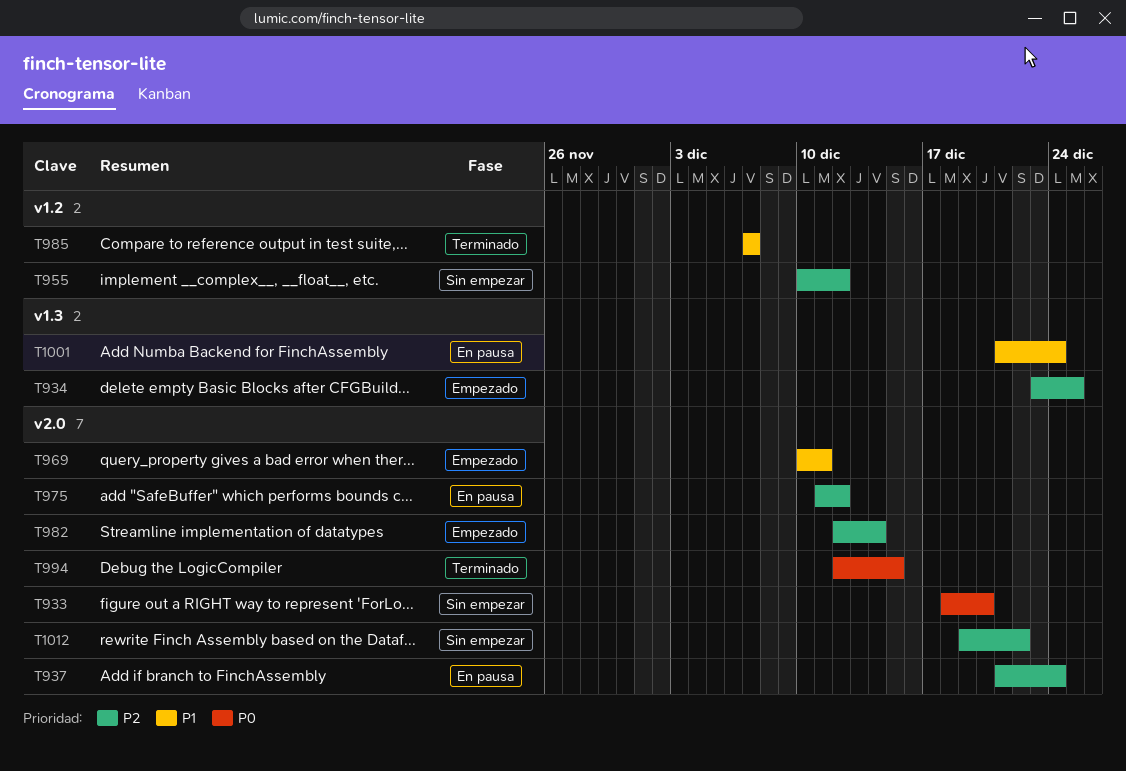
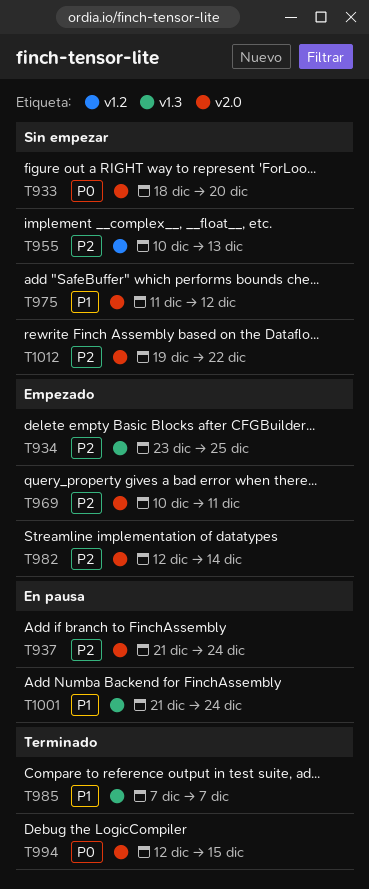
T955, due: Dec 12 -> Dec 13
T969, priority: P1 -> P2
T975, status: En pausa -> Sin empezar
T975, priority: P2 -> P1
T985, label: v1.2 -> v1.3

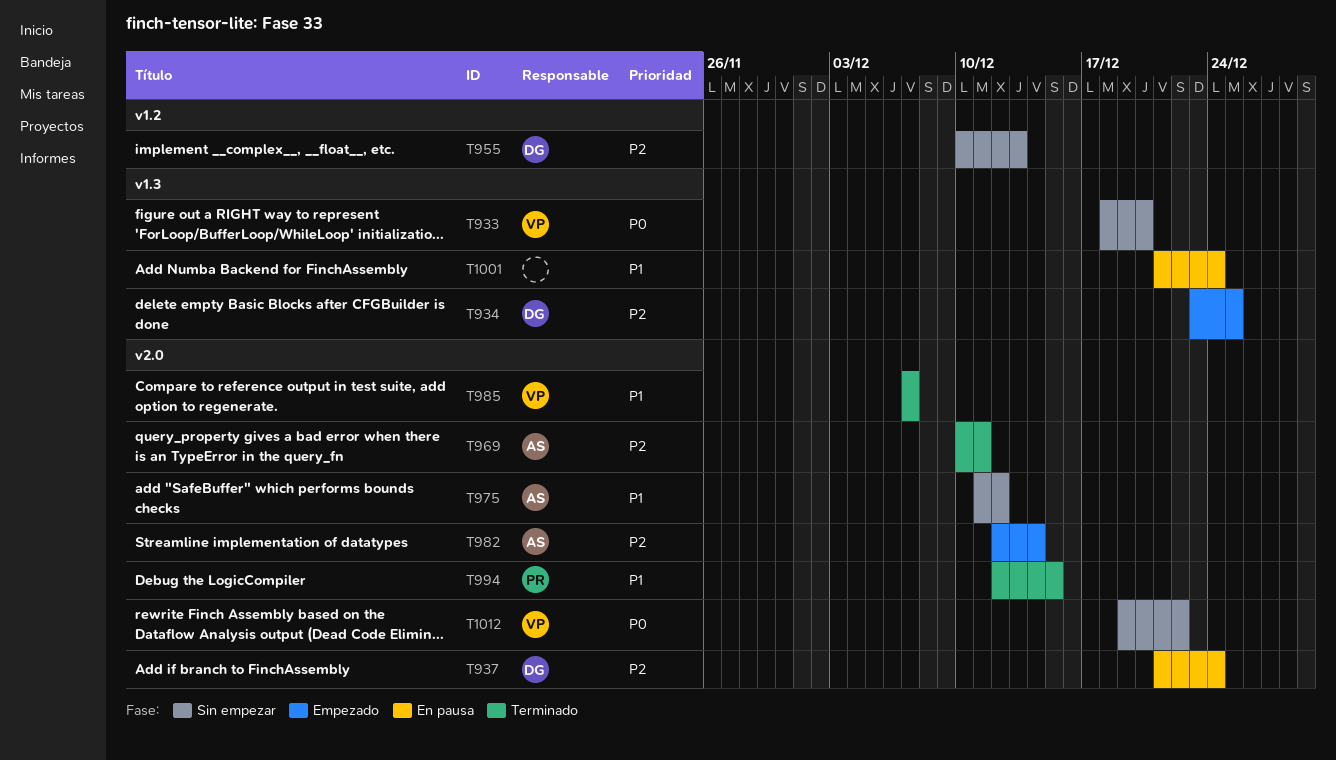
T933, label: v2.0 -> v1.3
T969, status: Empezado -> Terminado
T985, label: v1.3 -> v2.0
T994, priority: P0 -> P1
T1012, priority: P2 -> P0

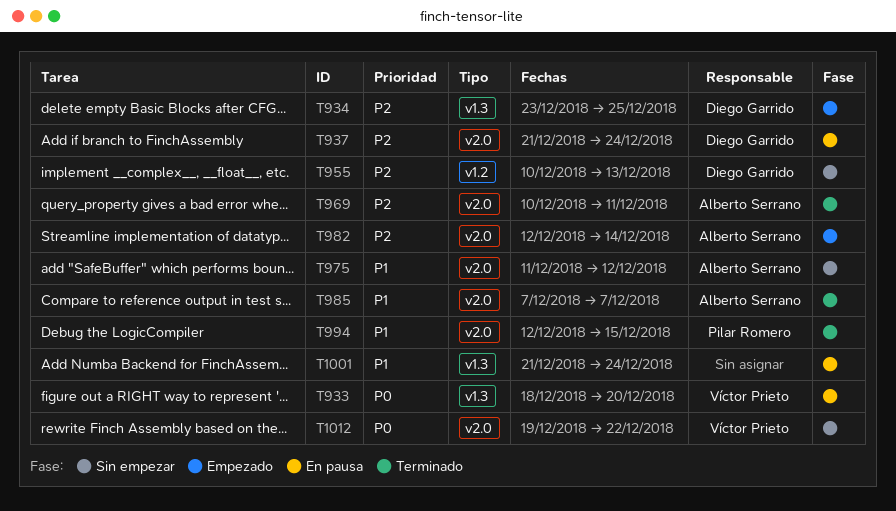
T933, status: Sin empezar -> En pausa
T985, owner: Víctor Prieto -> Alberto Serrano

